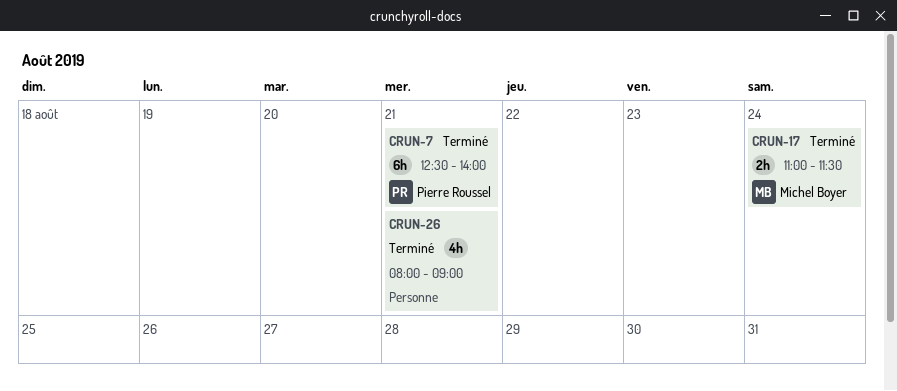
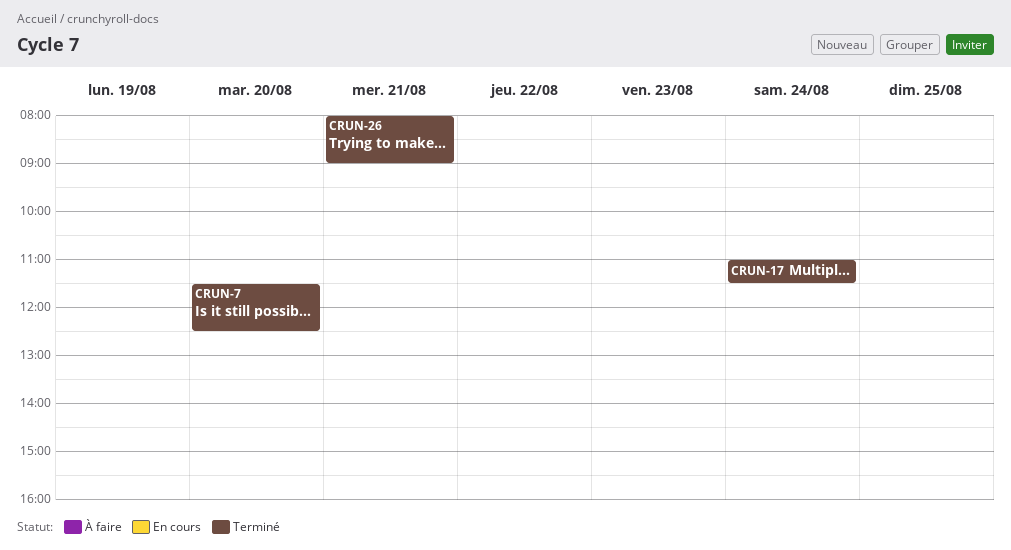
CRUN-7, day: Aug 21 -> Aug 20
CRUN-7, begins: 12:30 -> 11:30
CRUN-7, ends: 14:00 -> 12:30

